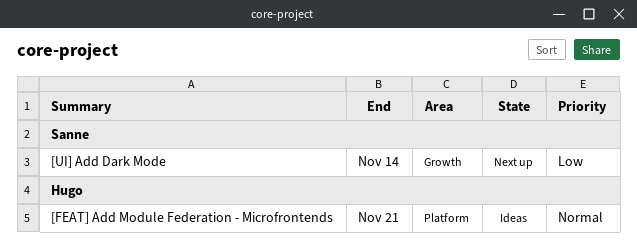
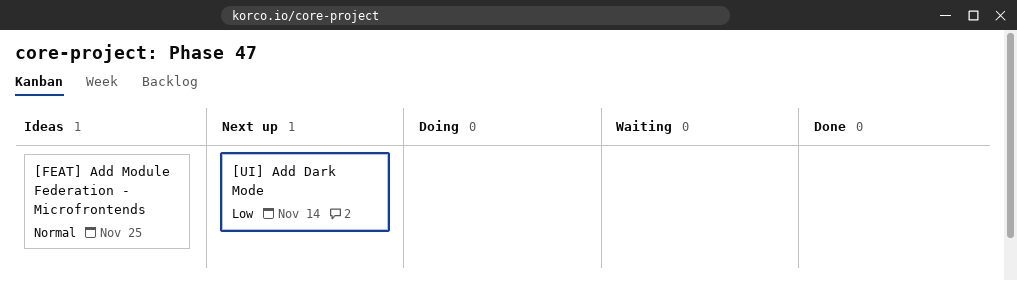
[FEAT] Add Module Federation - Microfrontends, due: Nov 21 -> Nov 25

